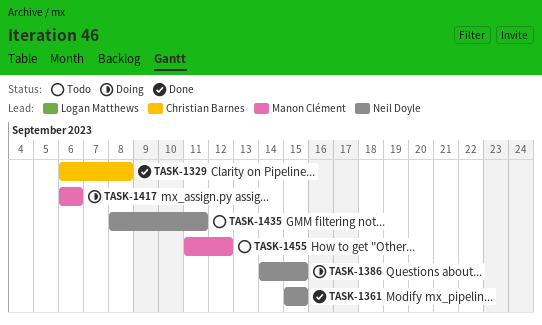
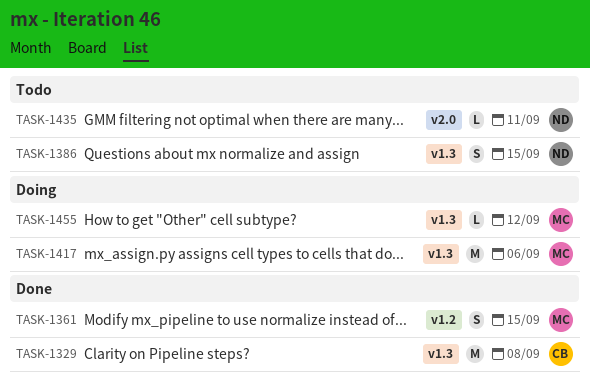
TASK-1361, owner: Neil Doyle -> Manon Clément
TASK-1386, status: Doing -> Todo
TASK-1455, status: Todo -> Doing

